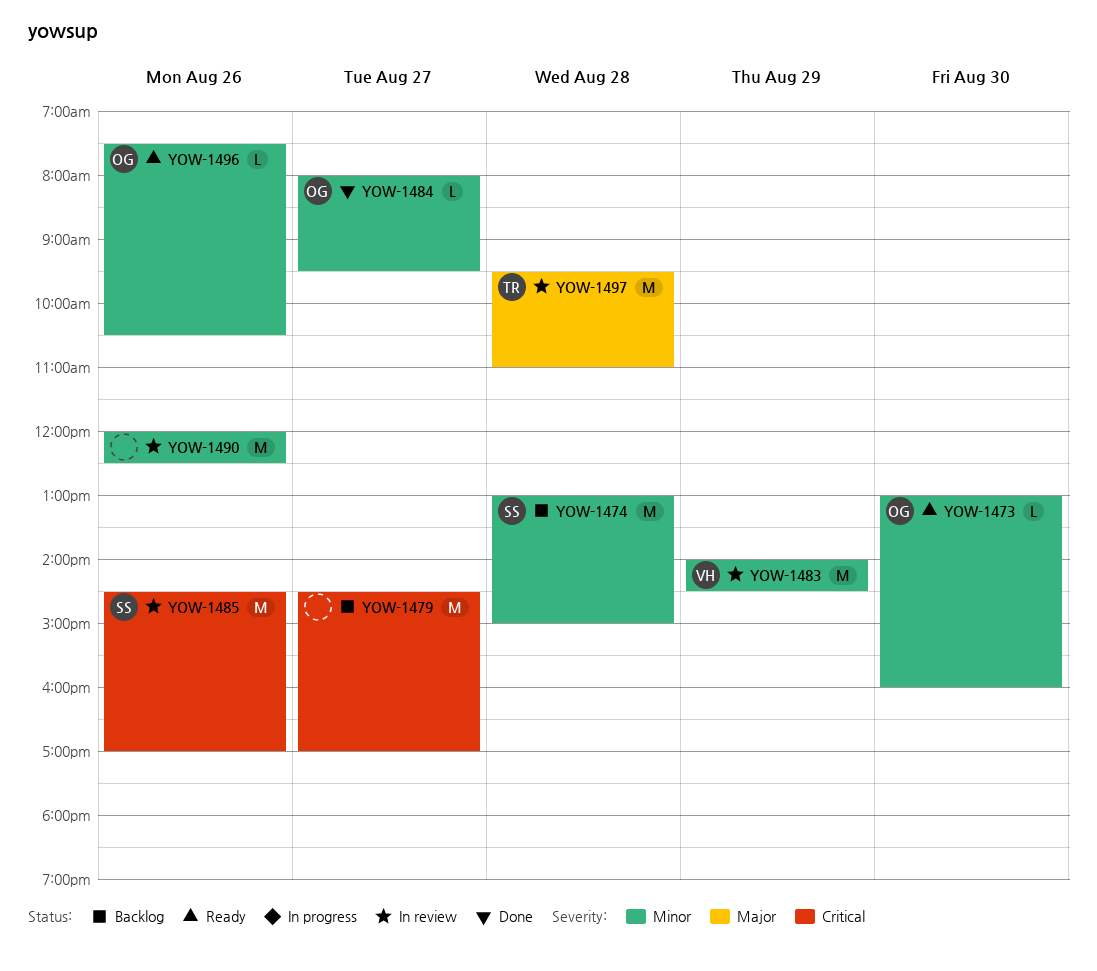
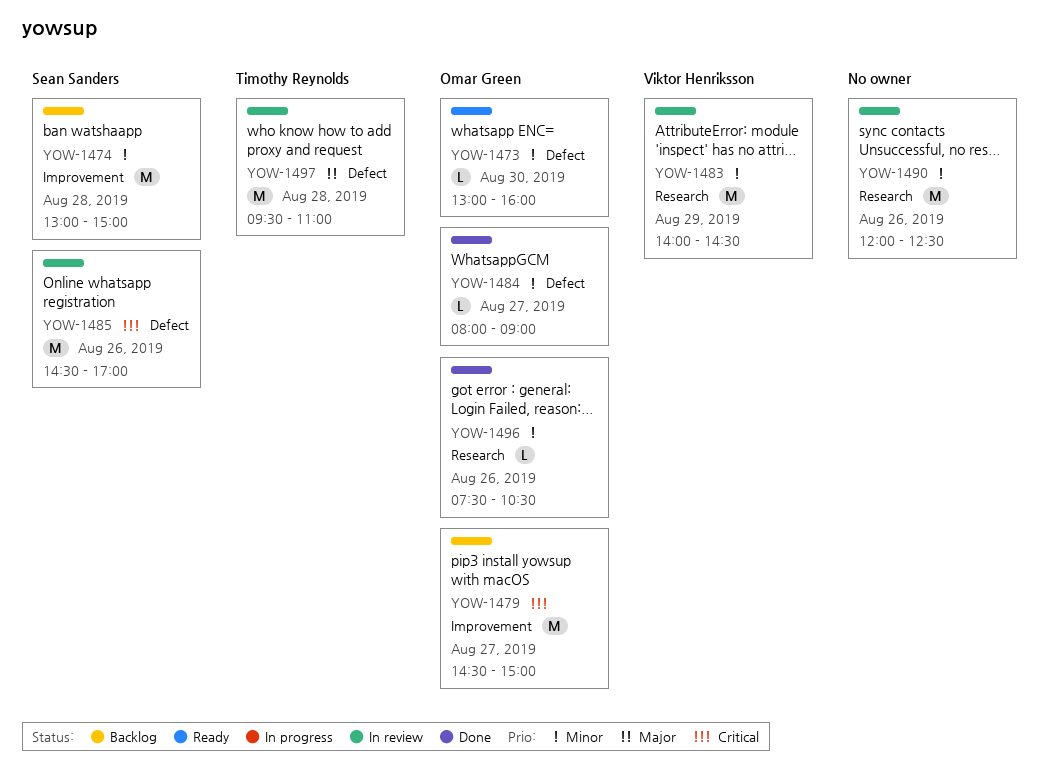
YOW-1479, owner: none -> Omar Green
YOW-1479, ends: 17:00 -> 15:00
YOW-1484, ends: 09:30 -> 09:00
YOW-1496, status: Ready -> Done

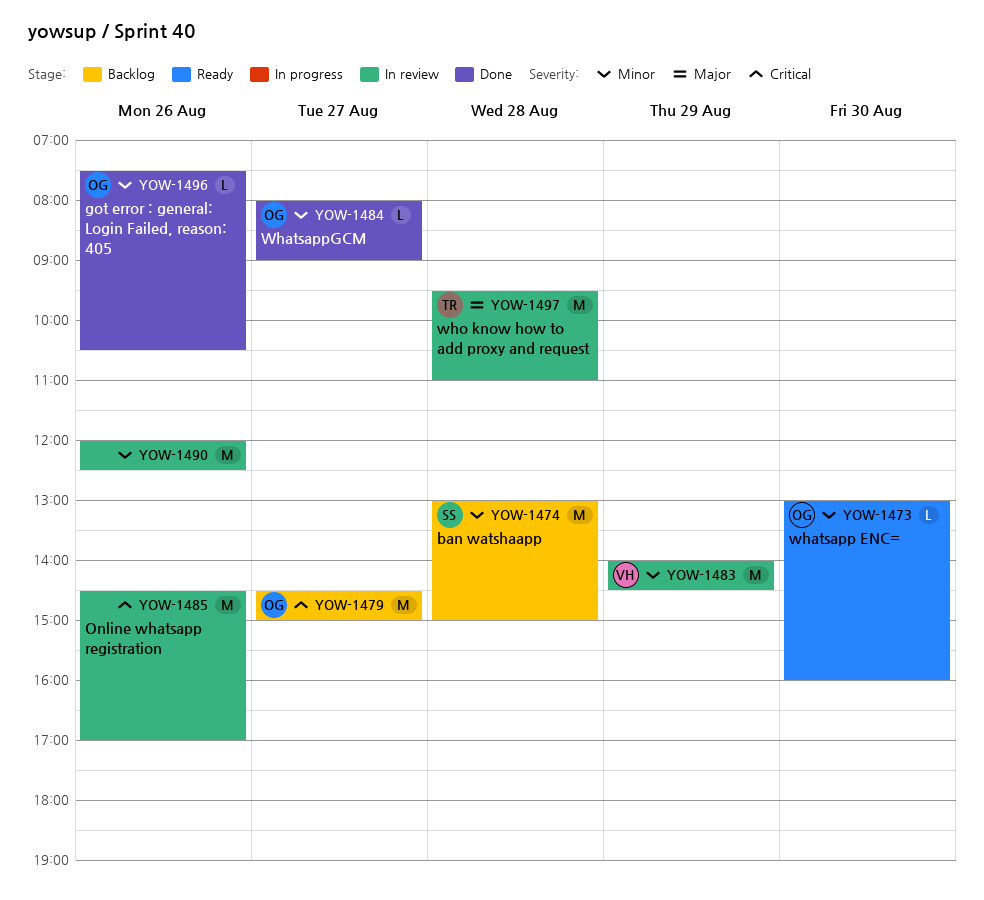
YOW-1485, owner: Sean Sanders -> none

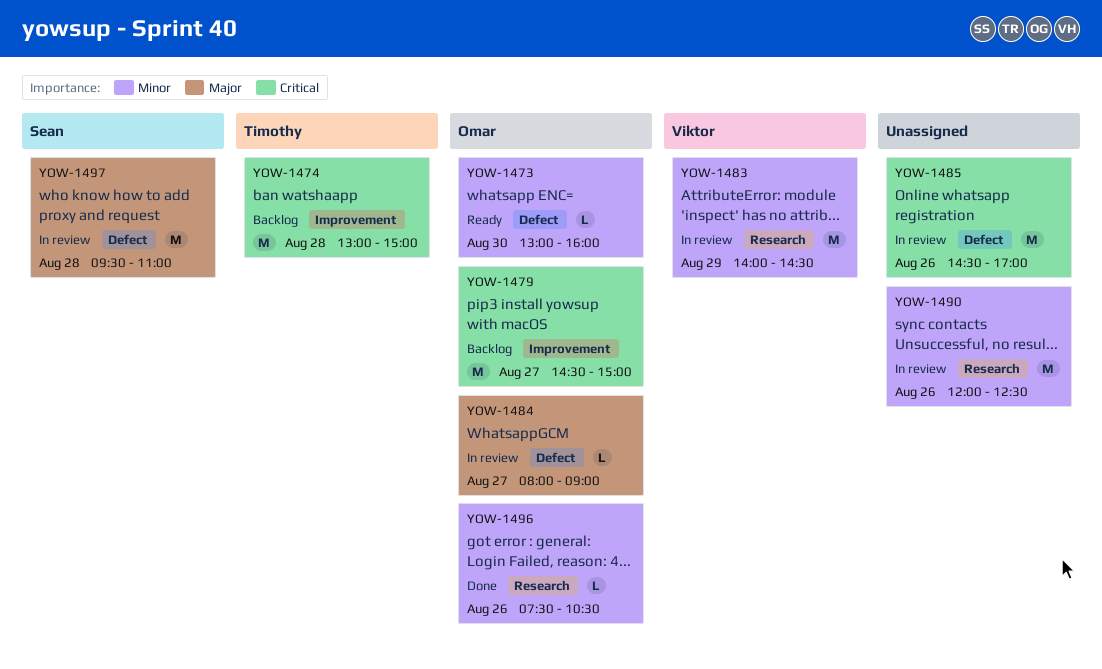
YOW-1474, owner: Sean -> Timothy
YOW-1474, priority: Minor -> Critical
YOW-1484, status: Done -> In review
YOW-1484, priority: Minor -> Major
YOW-1497, owner: Timothy -> Sean

